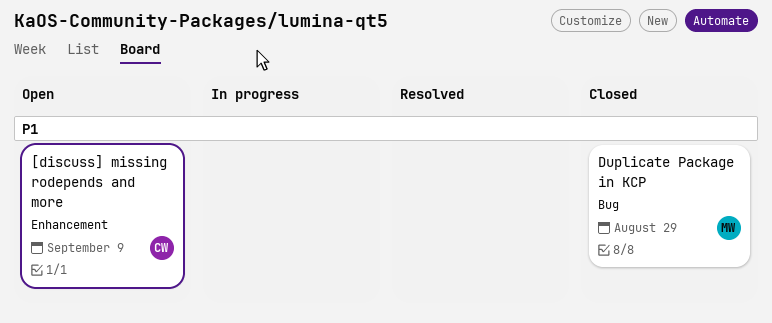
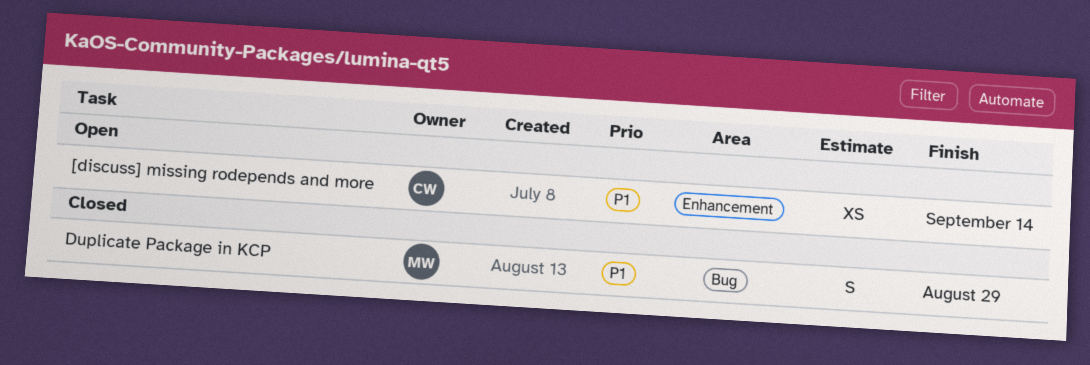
[discuss] missing rodepends and more, due: Sep 9 -> Sep 14

